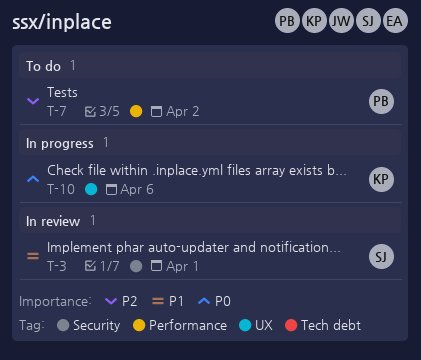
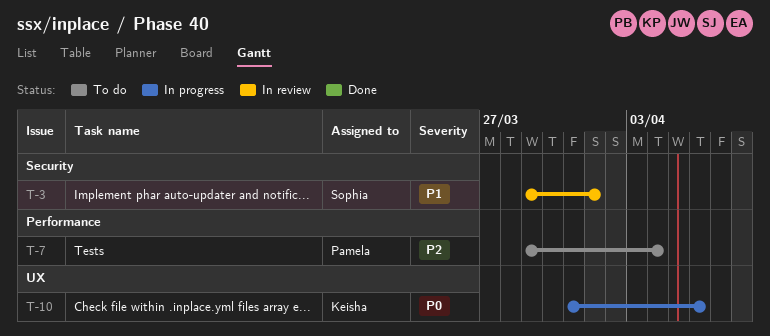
T-7, due: Apr 2 -> Apr 4

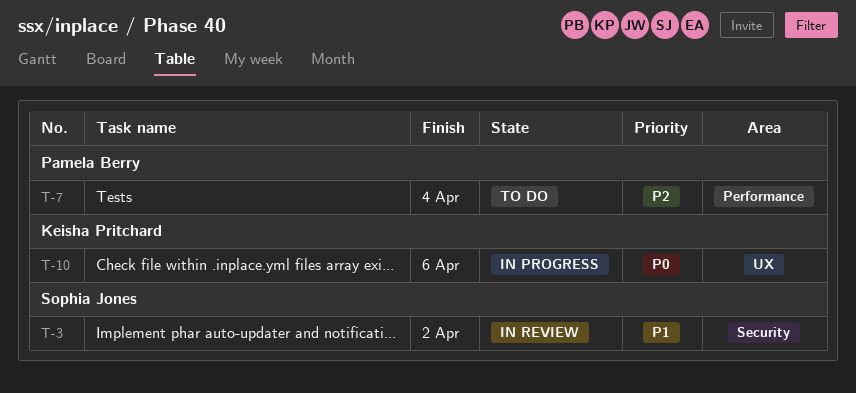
T-3, due: Apr 1 -> Apr 2

